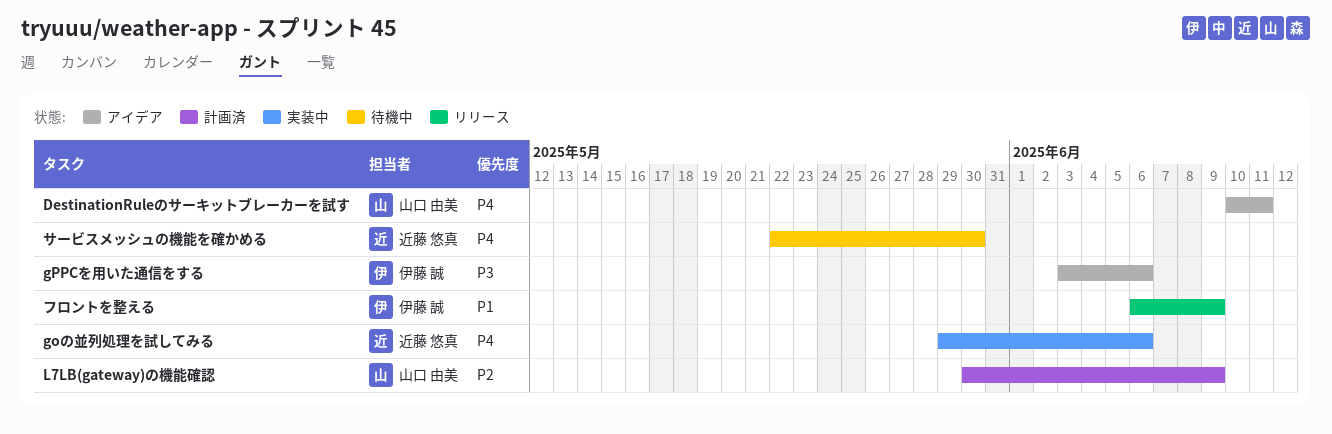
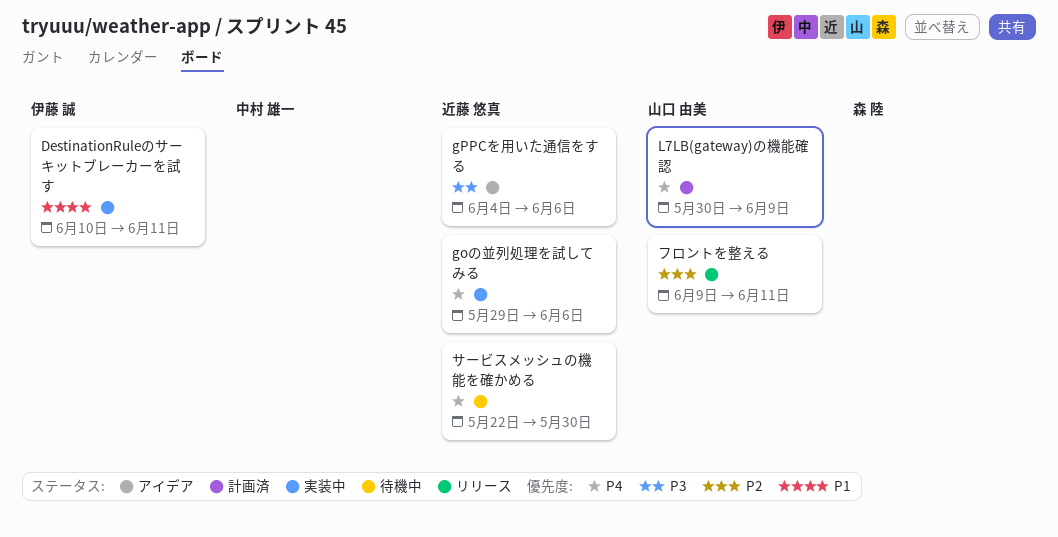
DestinationRuleのサーキットブレーカーを試す, status: アイデア -> 実装中
DestinationRuleのサーキットブレーカーを試す, owner: 山口 由美 -> 伊藤 誠
DestinationRuleのサーキットブレーカーを試す, priority: P4 -> P1
gPPCを用いた通信をする, owner: 伊藤 誠 -> 近藤 悠真
gPPCを用いた通信をする, start: Jun 3 -> Jun 4
L7LB(gateway)の機能確認, priority: P2 -> P4
フロントを整える, owner: 伊藤 誠 -> 山口 由美
フロントを整える, priority: P1 -> P2
フロントを整える, start: Jun 6 -> Jun 9
フロントを整える, due: Jun 9 -> Jun 11

